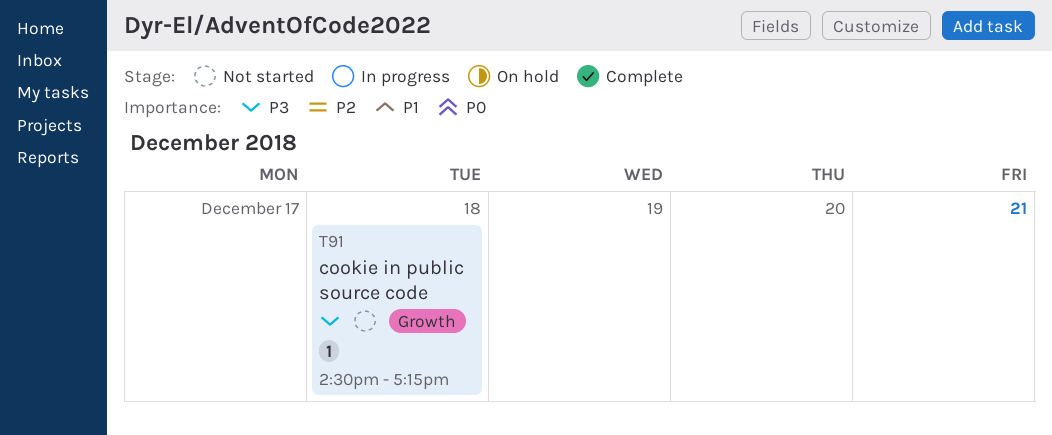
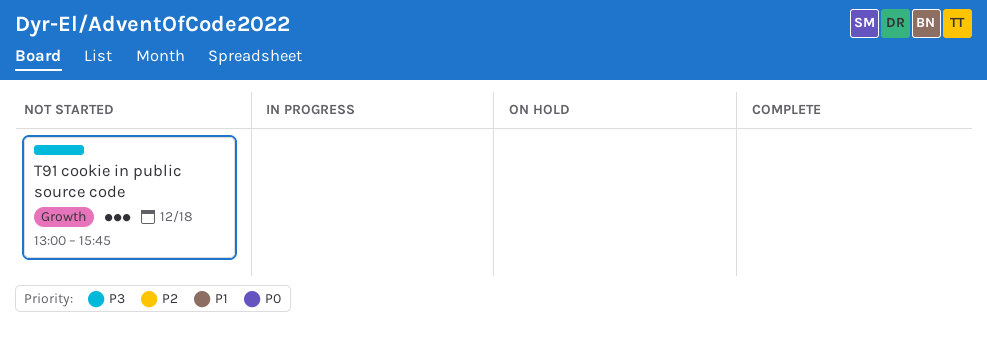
T91, estimate: 1 -> 3
T91, begins: 14:30 -> 13:00
T91, ends: 17:15 -> 15:45

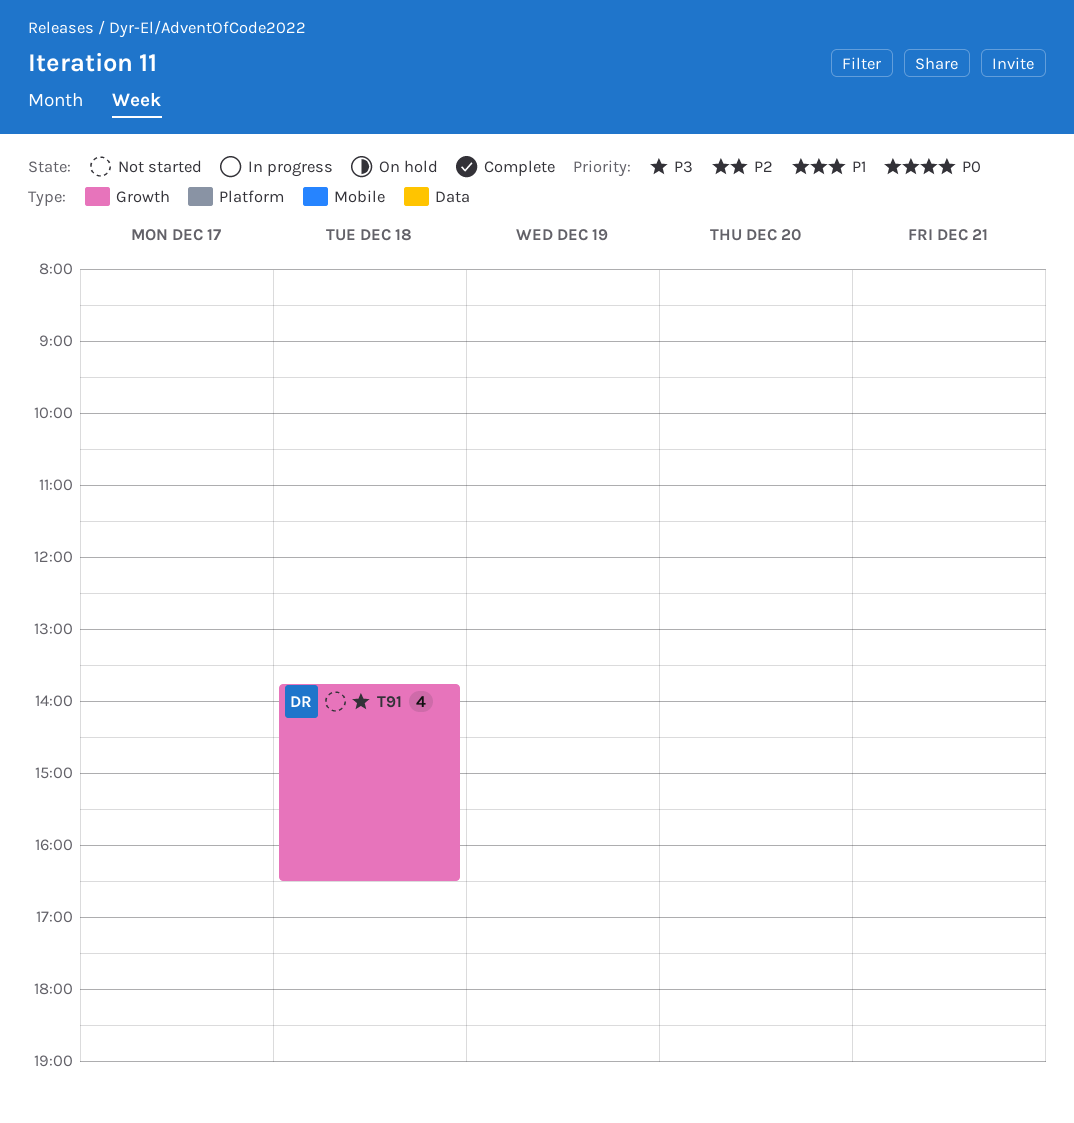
T91, estimate: 3 -> 4
T91, begins: 13:00 -> 13:45
T91, ends: 15:45 -> 16:30

